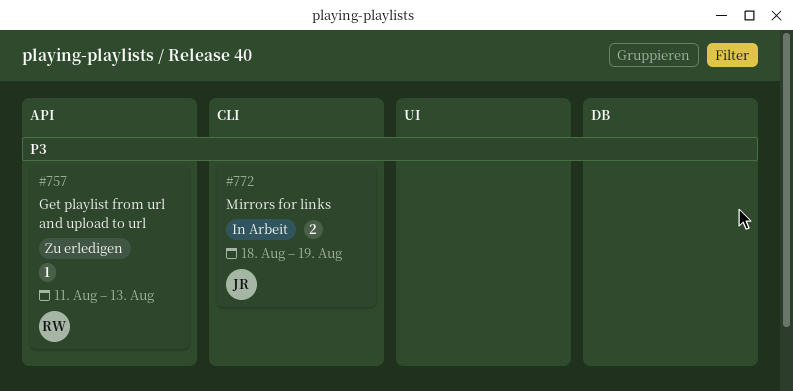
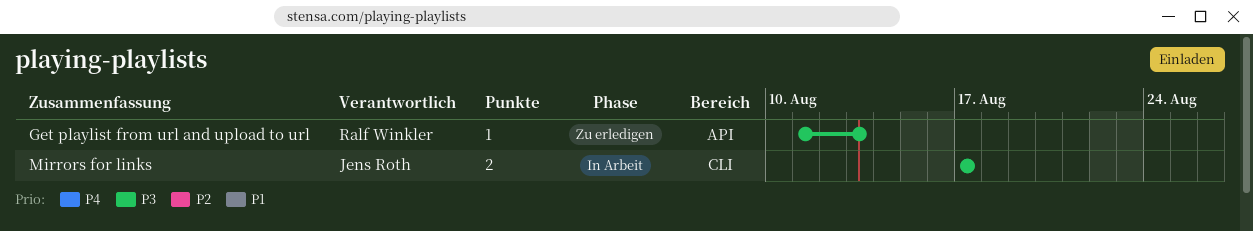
Mirrors for links, start: Aug 18 -> Aug 17
Mirrors for links, due: Aug 19 -> Aug 17

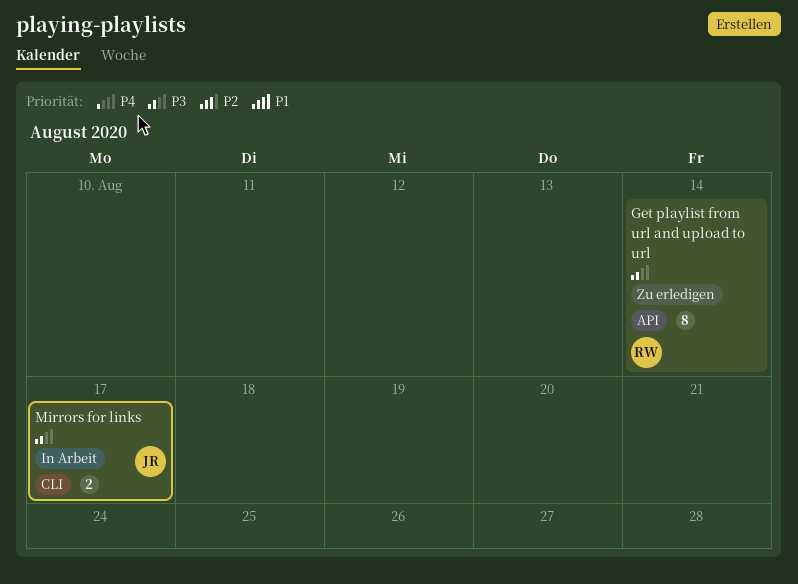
Get playlist from url and upload to url, estimate: 1 -> 8
Get playlist from url and upload to url, due: Aug 13 -> Aug 14

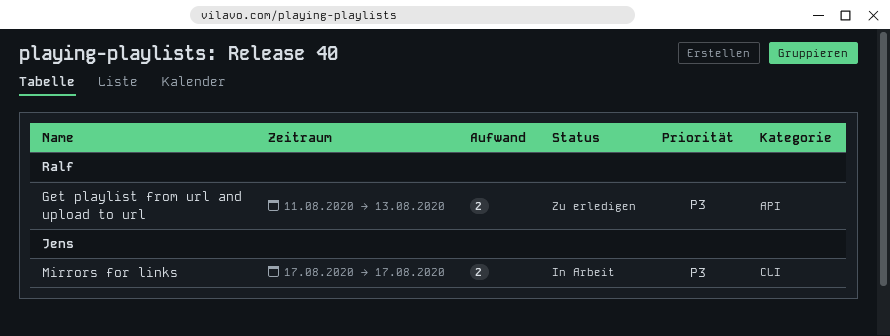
Get playlist from url and upload to url, estimate: 8 -> 2
Get playlist from url and upload to url, due: Aug 14 -> Aug 13

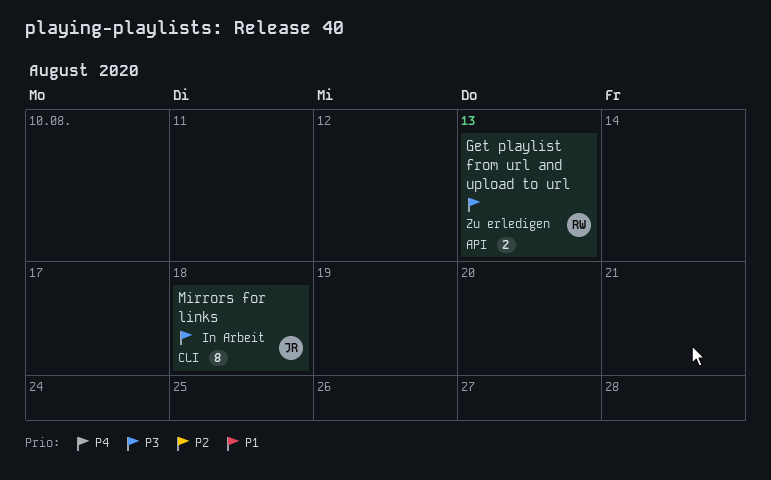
Mirrors for links, estimate: 2 -> 8
Mirrors for links, due: Aug 17 -> Aug 18

